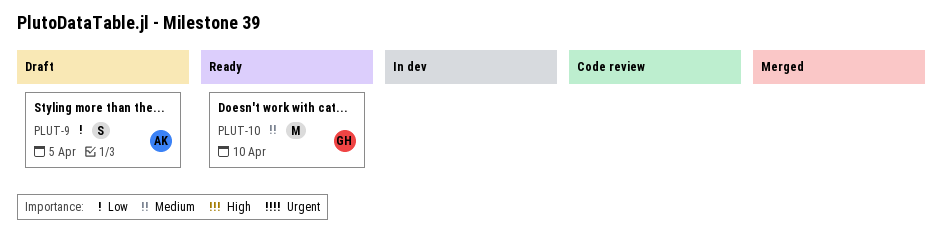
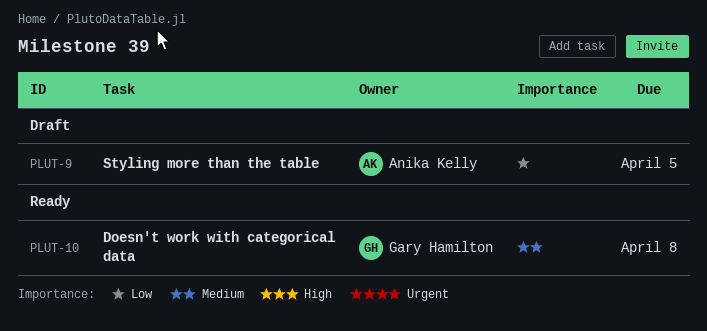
PLUT-10, due: Apr 10 -> Apr 8

